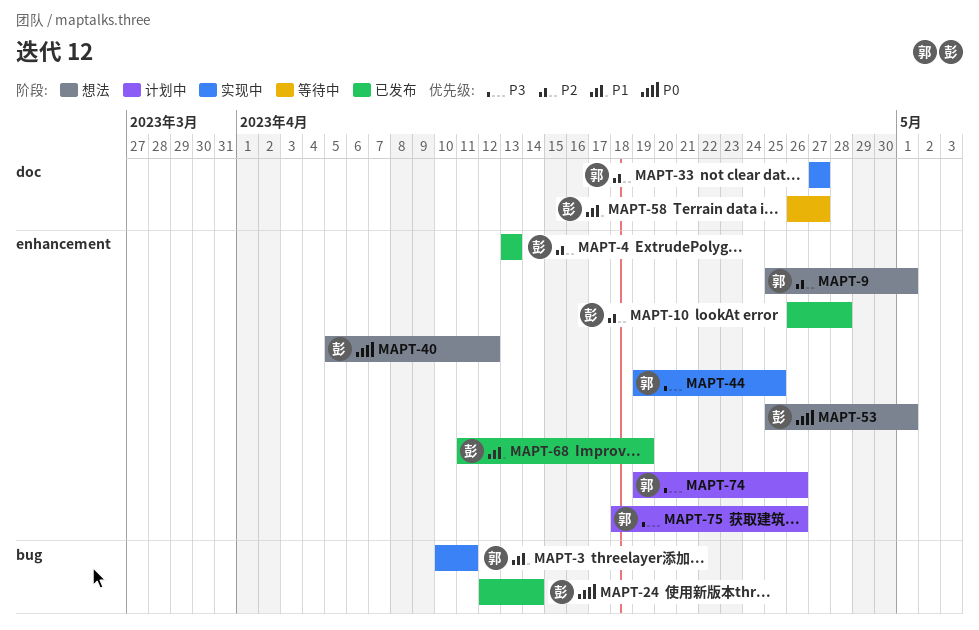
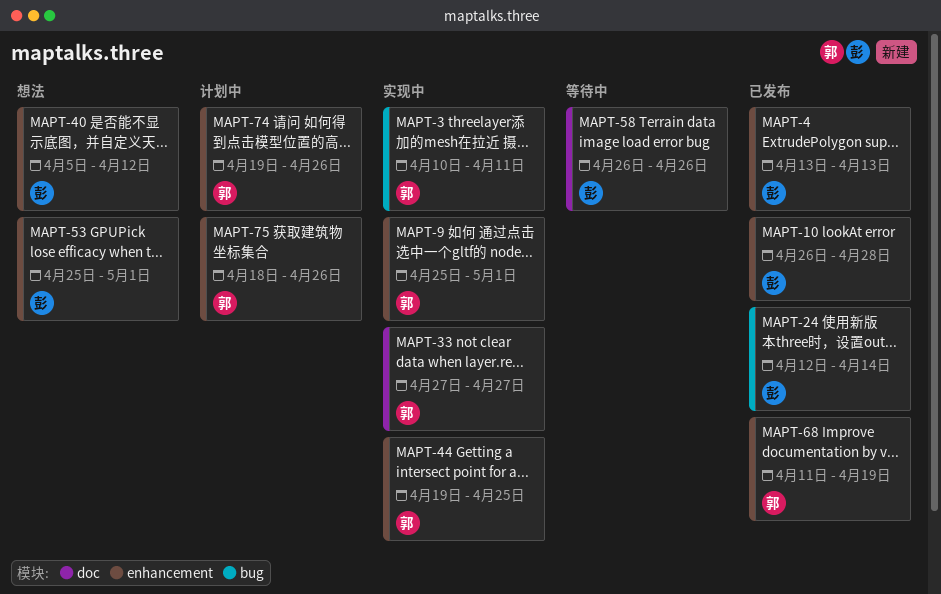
MAPT-9, status: 想法 -> 实现中
MAPT-58, due: Apr 27 -> Apr 26
MAPT-68, owner: 彭 -> 郭

